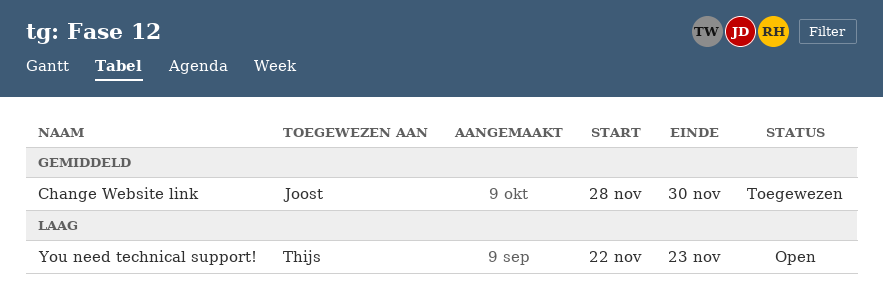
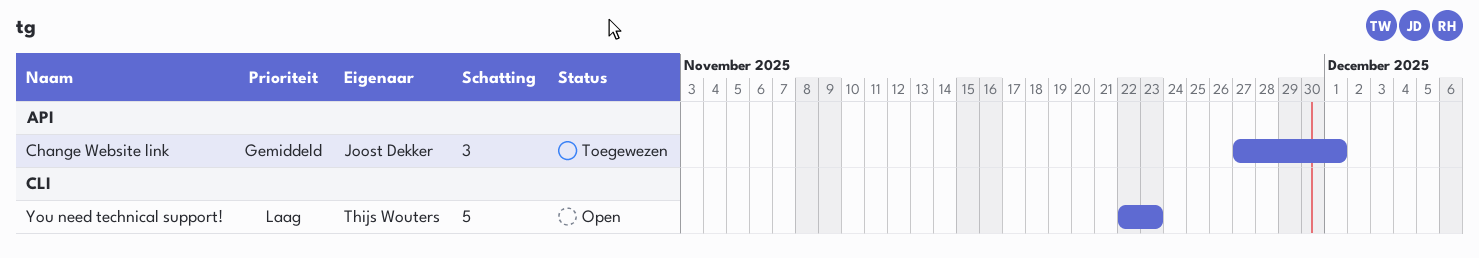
Change Website link, start: Nov 28 -> Nov 27
Change Website link, due: Nov 30 -> Dec 1

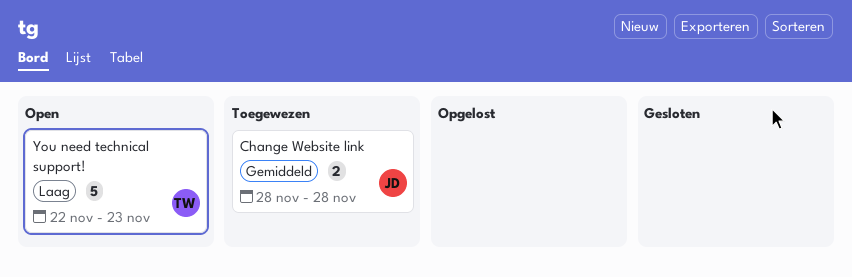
Change Website link, estimate: 3 -> 2
Change Website link, start: Nov 27 -> Nov 28
Change Website link, due: Dec 1 -> Nov 28

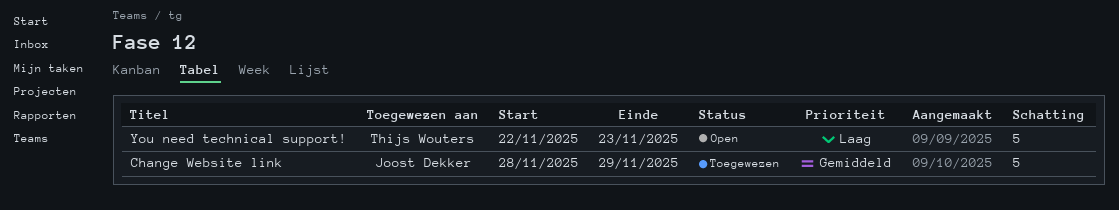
Change Website link, estimate: 2 -> 5
Change Website link, due: Nov 28 -> Nov 29

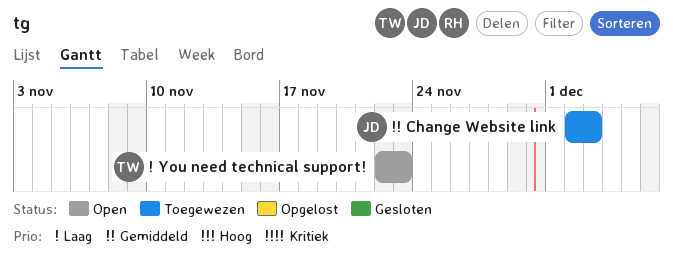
Change Website link, start: Nov 28 -> Dec 2
Change Website link, due: Nov 29 -> Dec 3

